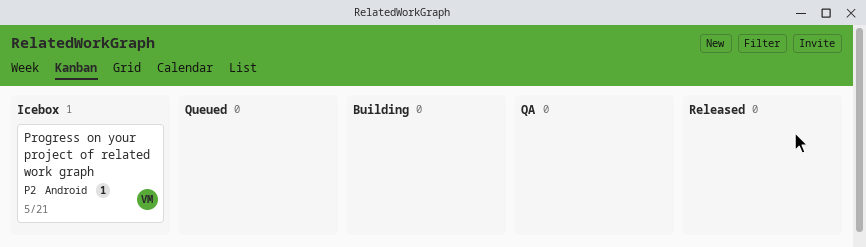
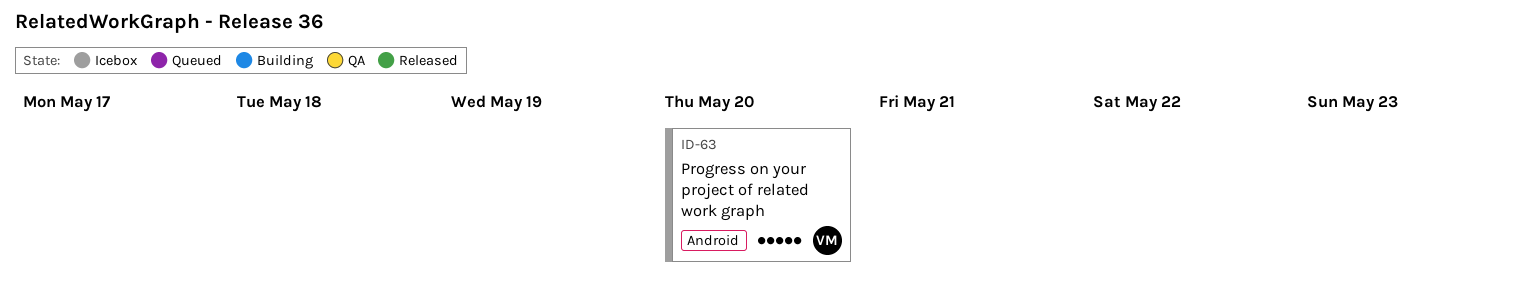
Progress on your project of related work graph, estimate: 1 -> 5
Progress on your project of related work graph, due: May 21 -> May 20

